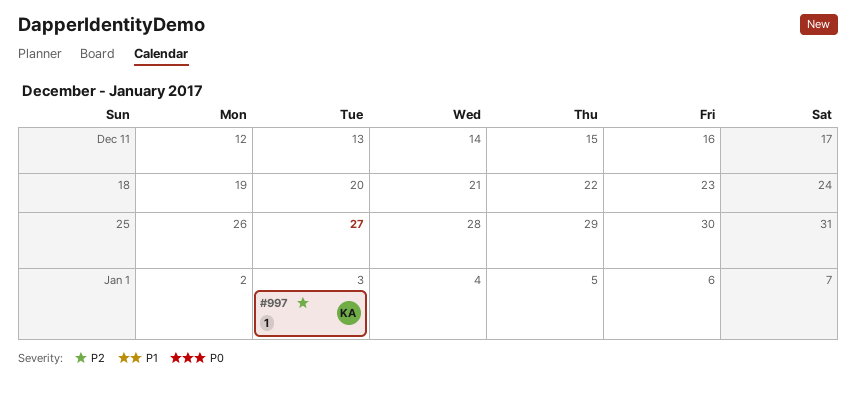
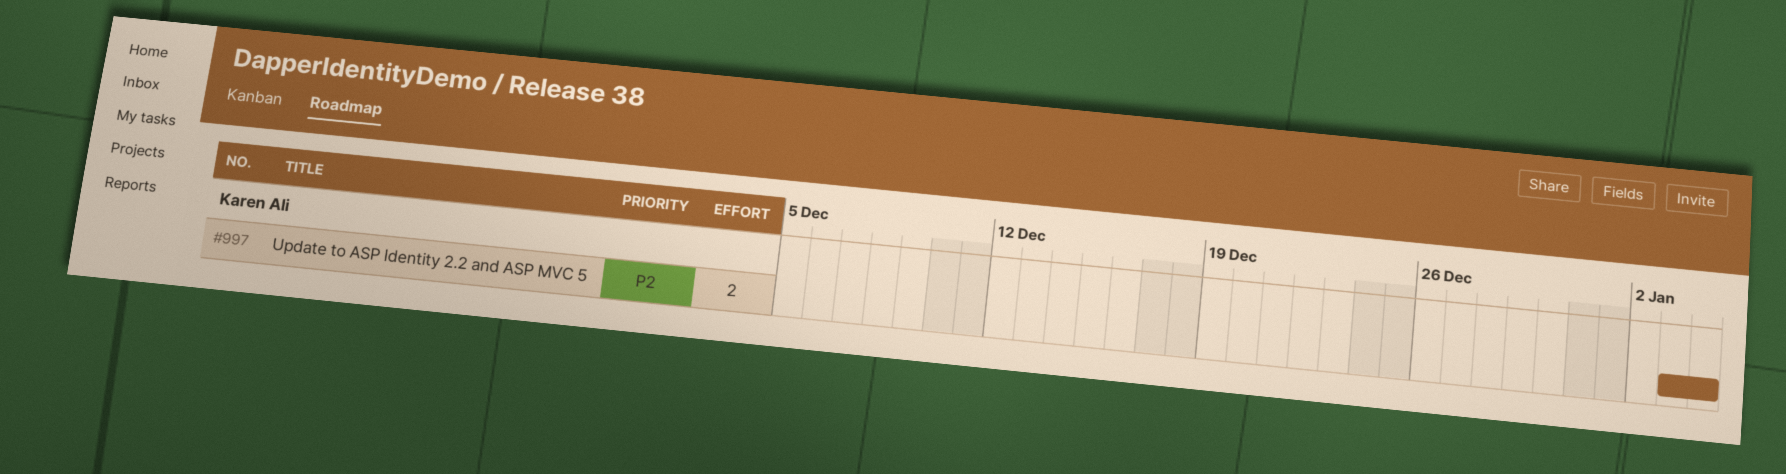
#997, estimate: 1 -> 2
#997, due: Jan 3 -> Jan 4

